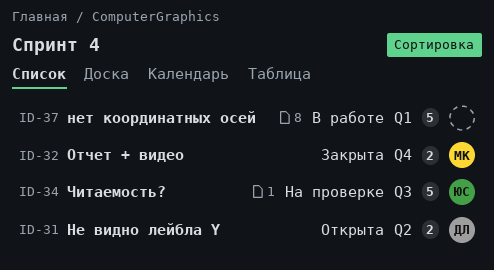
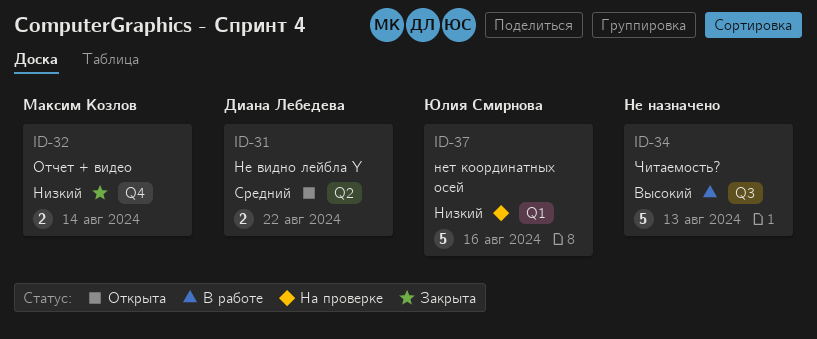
ID-34, status: На проверке -> В работе
ID-34, owner: Юлия Смирнова -> none
ID-37, status: В работе -> На проверке
ID-37, owner: none -> Юлия Смирнова

